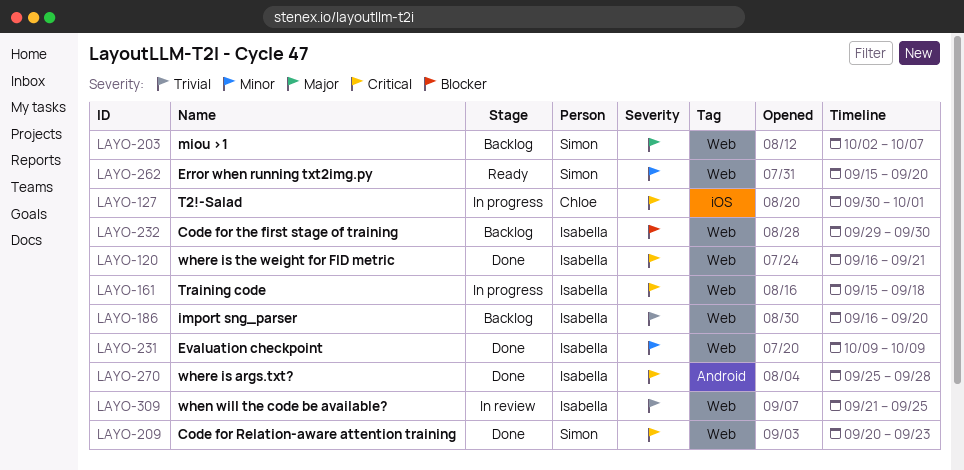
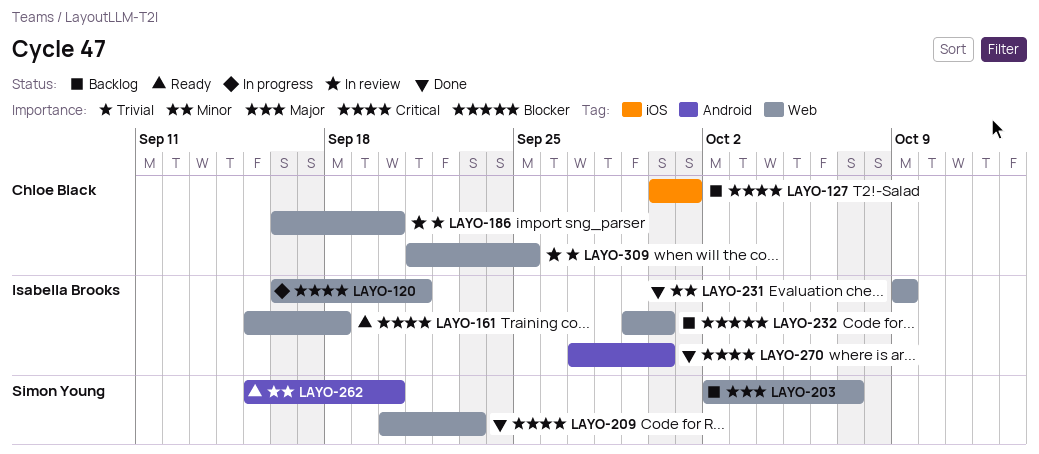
LAYO-120, status: Done -> In progress
LAYO-127, status: In progress -> Backlog
LAYO-161, status: In progress -> Ready
LAYO-186, status: Backlog -> In review
LAYO-186, owner: Isabella Brooks -> Chloe Black
LAYO-262, label: Web -> Android
LAYO-270, start: Sep 25 -> Sep 27
LAYO-270, due: Sep 28 -> Sep 30
LAYO-309, owner: Isabella Brooks -> Chloe Black

